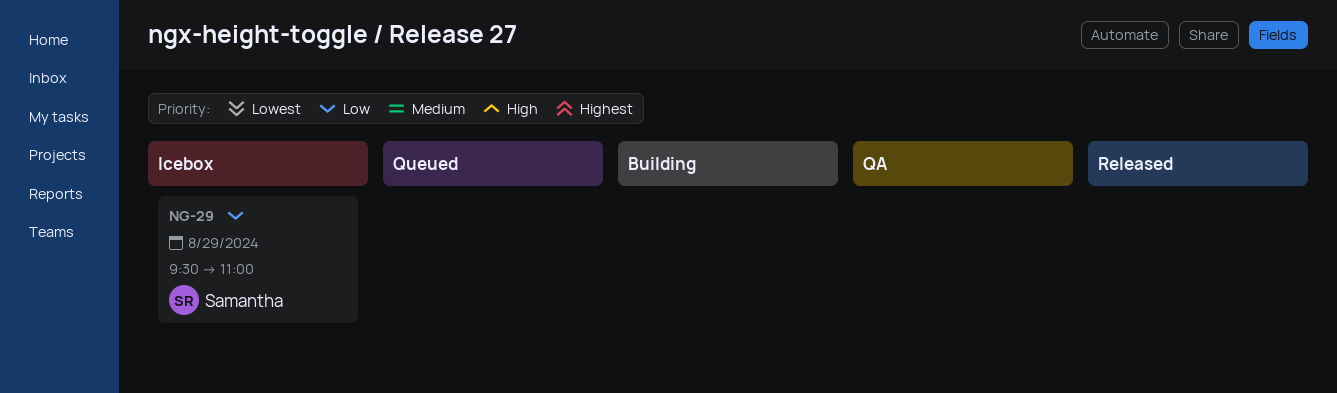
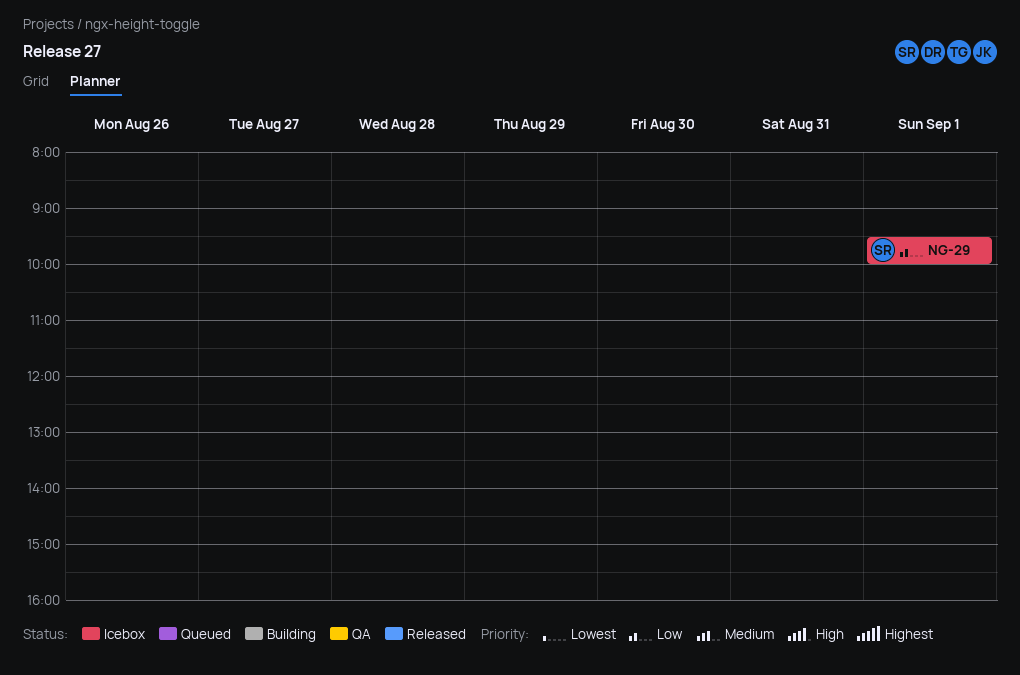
NG-29, day: Aug 29 -> Sep 1
NG-29, ends: 11:00 -> 10:00

